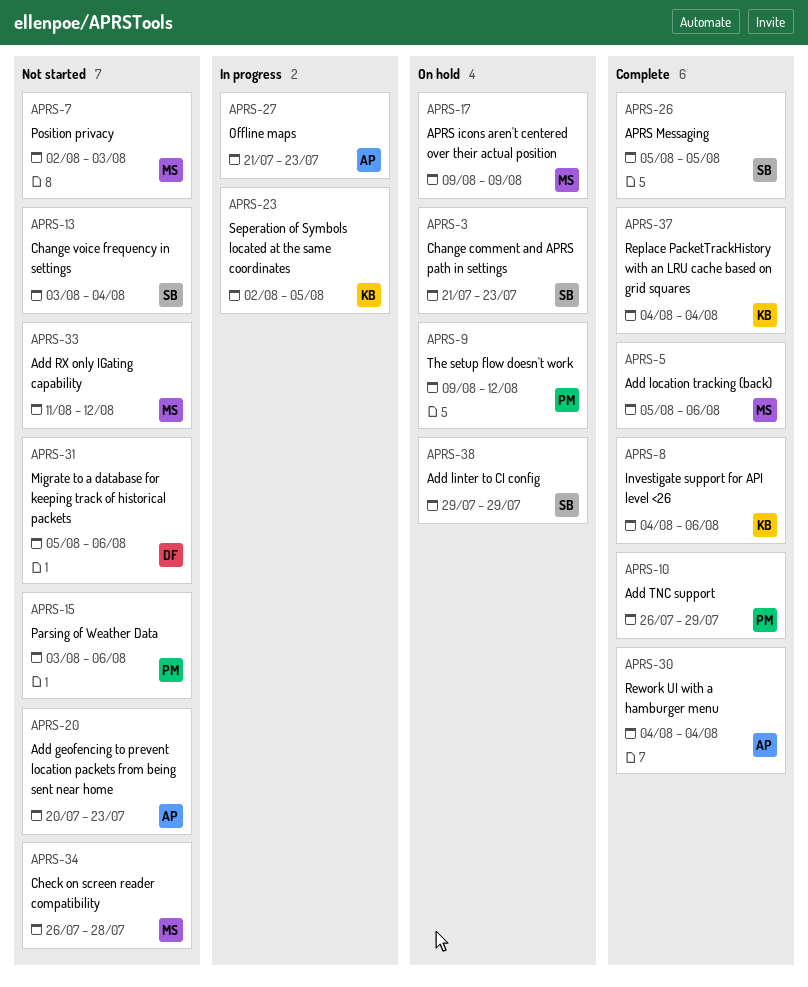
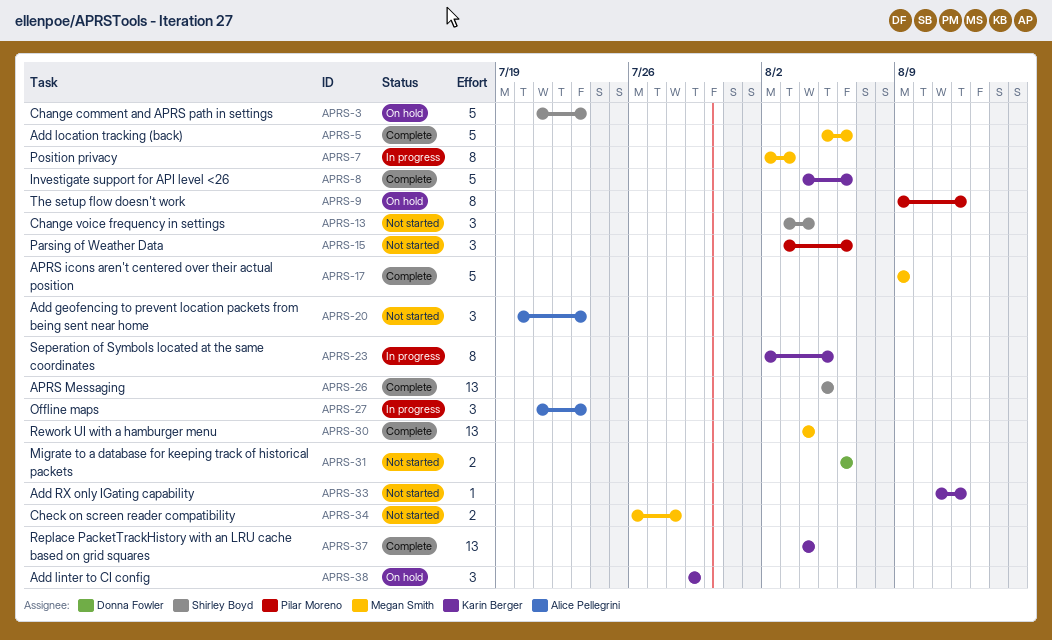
APRS-7, status: Not started -> In progress
APRS-10: present -> none
APRS-17, status: On hold -> Complete
APRS-30, owner: Alice Pellegrini -> Megan Smith
APRS-31, start: Aug 5 -> Aug 6
APRS-33, owner: Megan Smith -> Karin Berger
APRS-38, owner: Shirley Boyd -> Karin Berger

